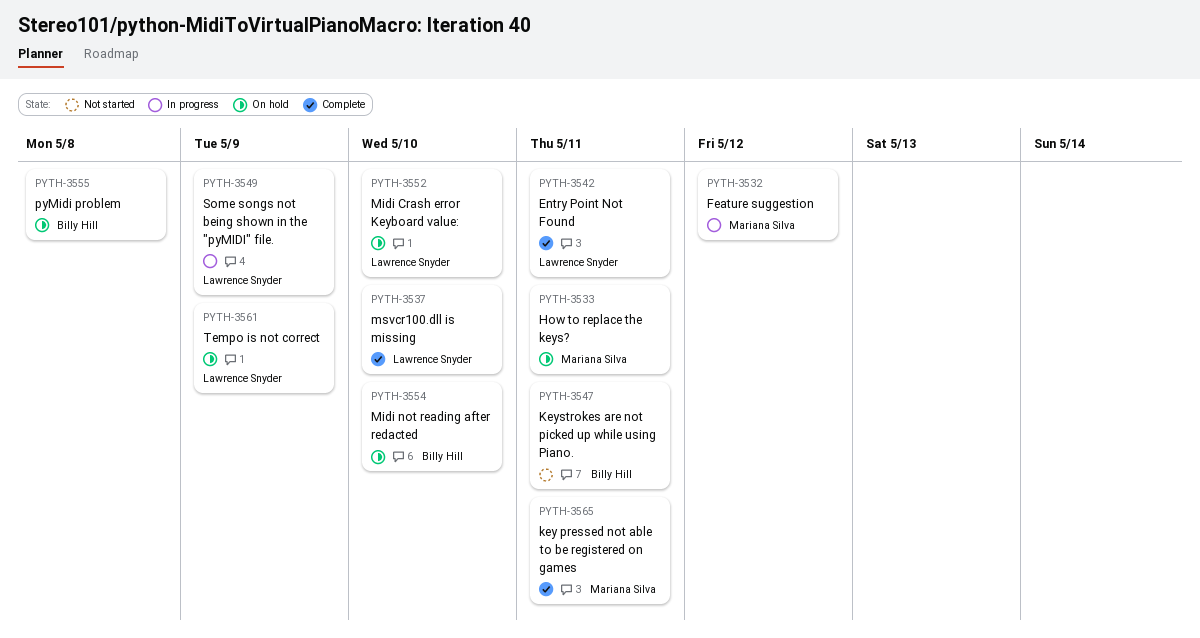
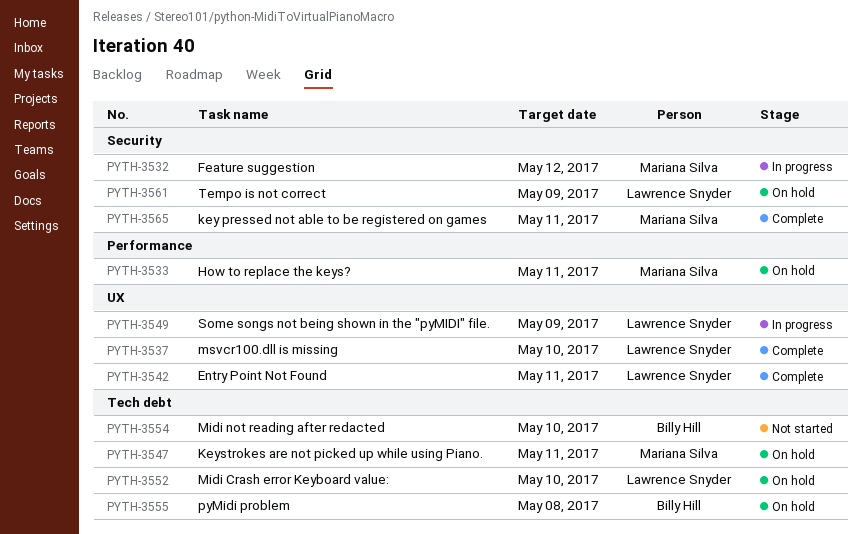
PYTH-3547, status: Not started -> On hold
PYTH-3547, owner: Billy Hill -> Mariana Silva
PYTH-3554, status: On hold -> Not started

